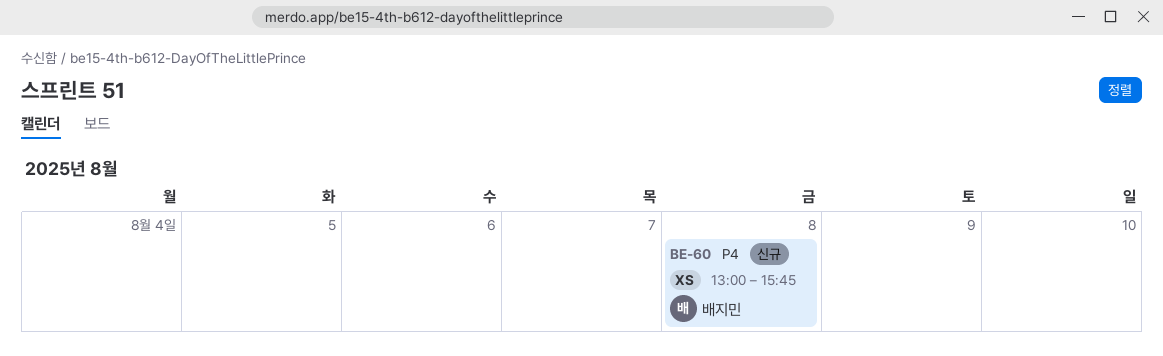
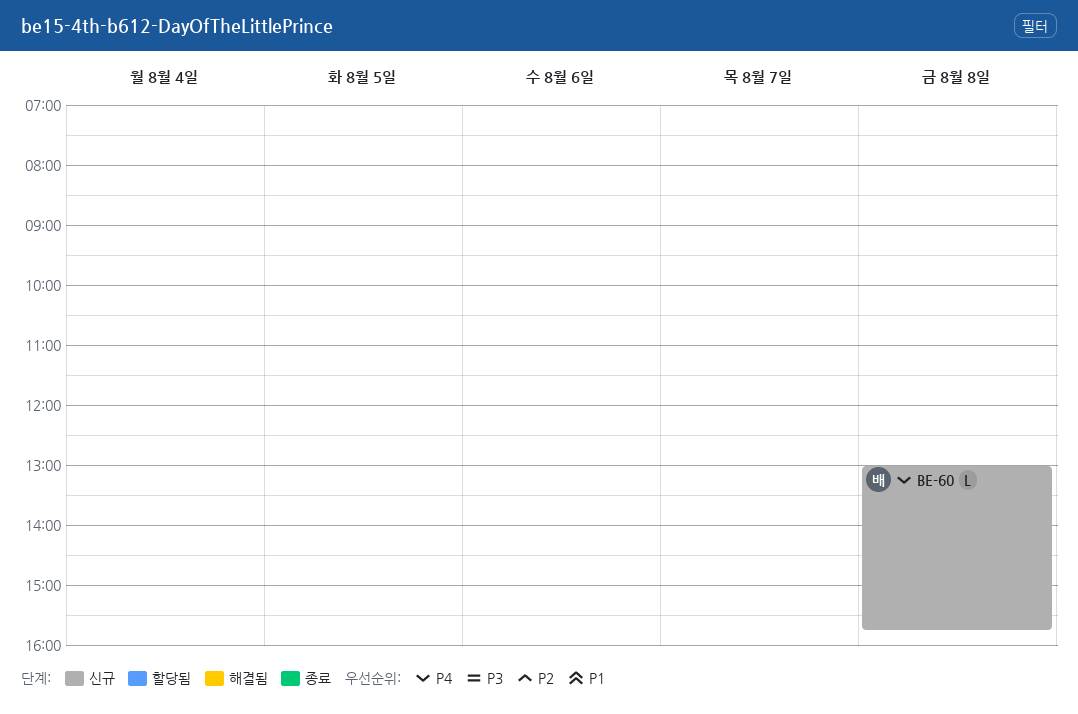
BE-60, estimate: XS -> L

